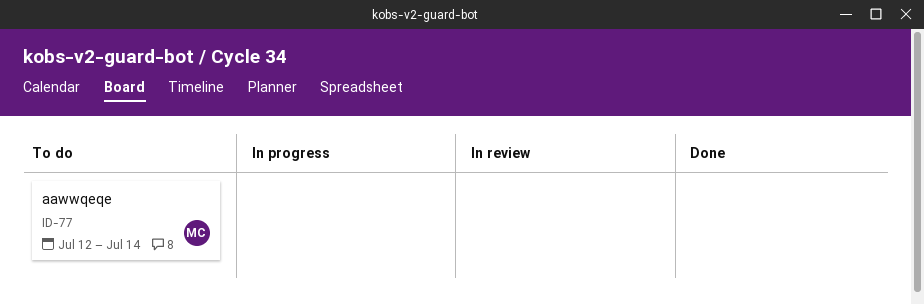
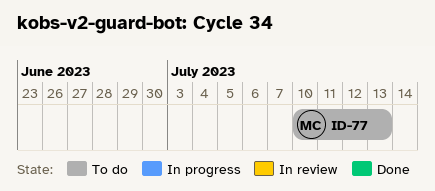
ID-77, start: Jul 12 -> Jul 10
ID-77, due: Jul 14 -> Jul 13

